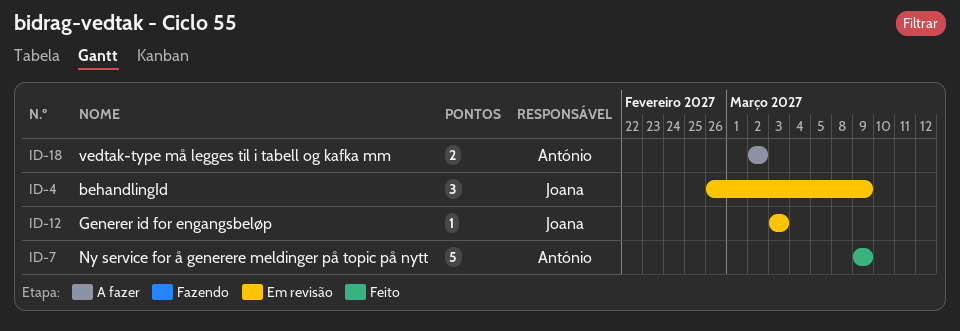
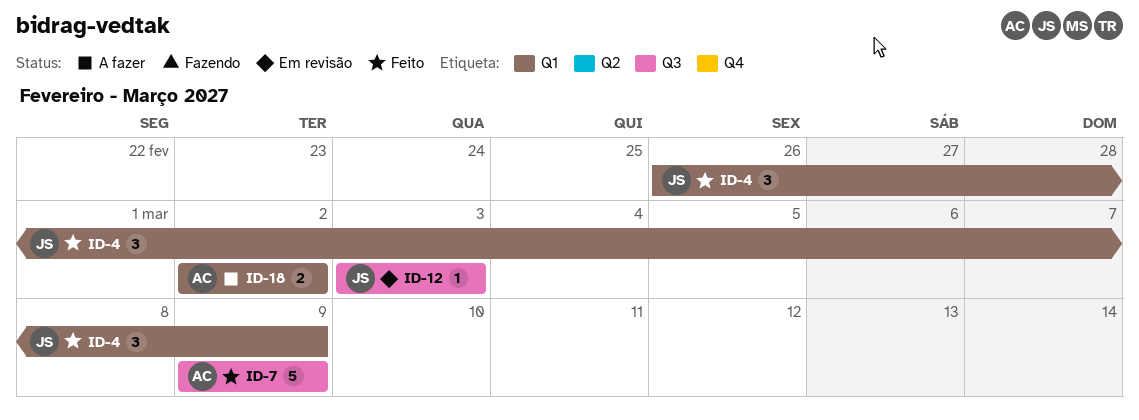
ID-4, status: Em revisão -> Feito

